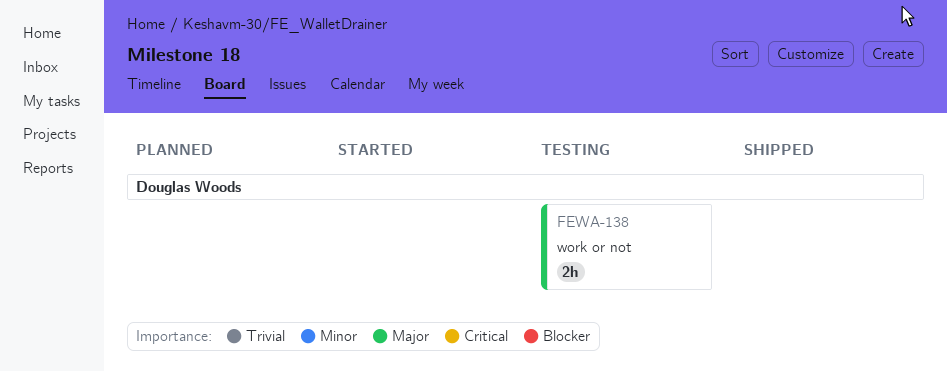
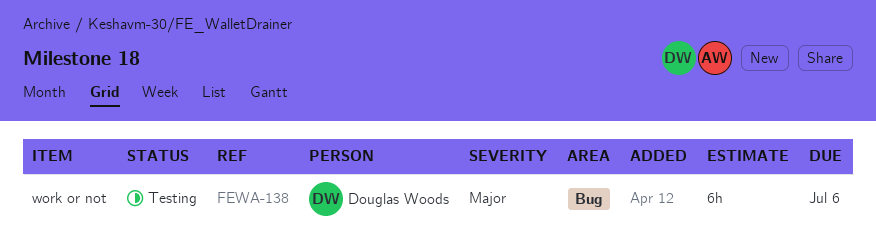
FEWA-138, estimate: 2h -> 6h

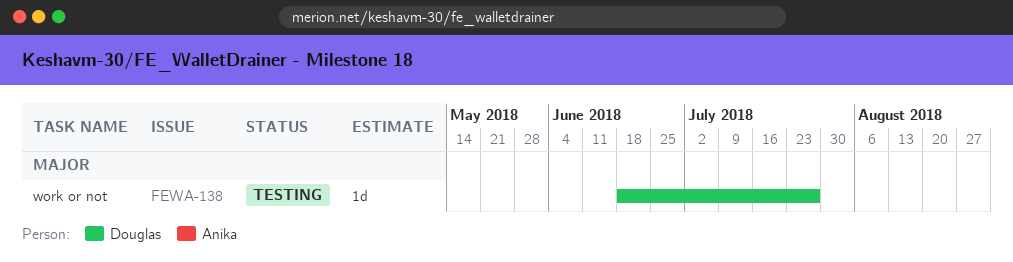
FEWA-138, estimate: 6h -> 1d
FEWA-138, due: Jul 6 -> Jul 27

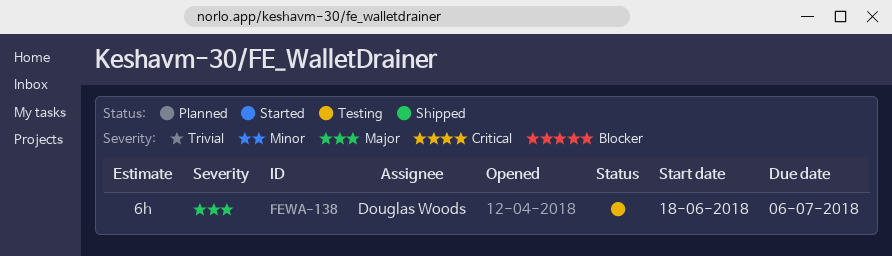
FEWA-138, estimate: 1d -> 6h
FEWA-138, due: Jul 27 -> Jul 6

